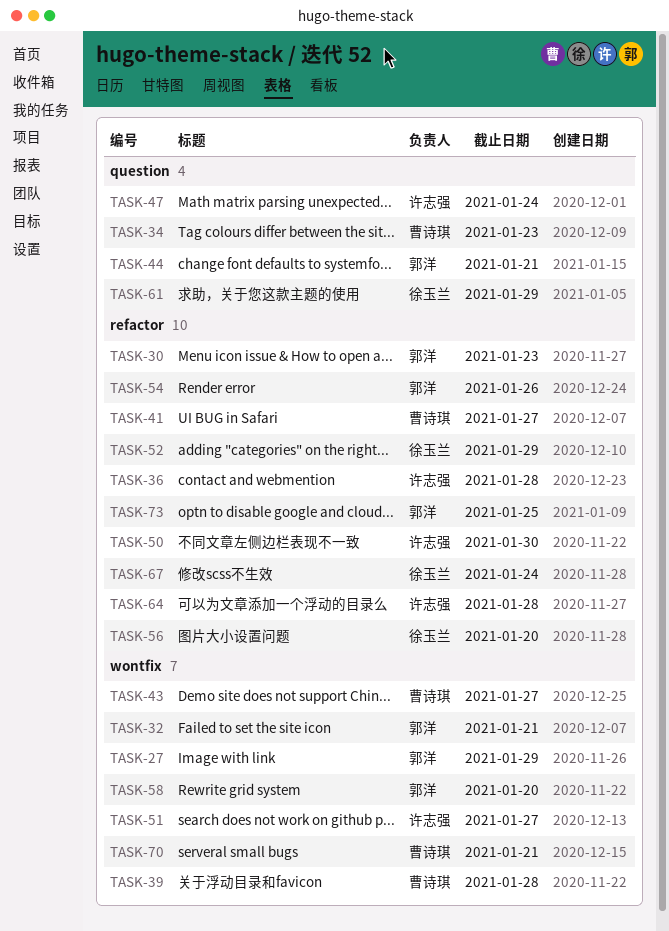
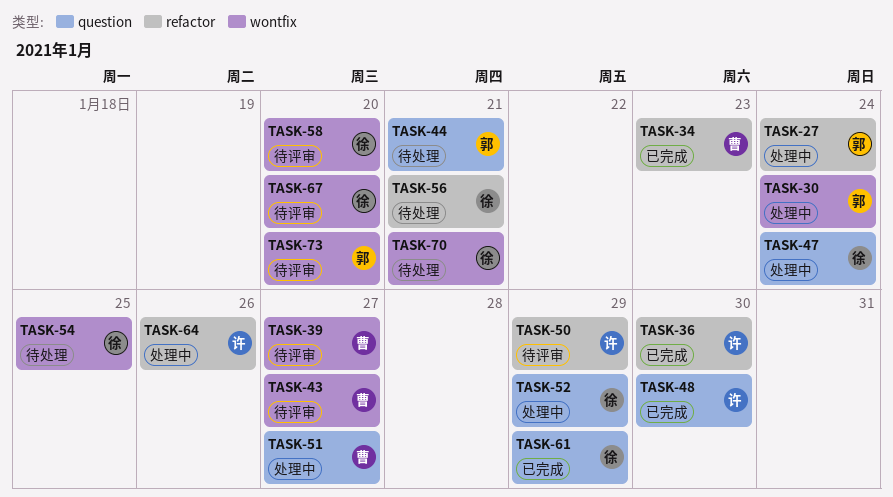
TASK-27, label: wontfix -> refactor
TASK-27, due: Jan 29 -> Jan 24
TASK-30, label: refactor -> wontfix
TASK-30, due: Jan 23 -> Jan 24
TASK-32: present -> none
TASK-34, label: question -> refactor
TASK-36, due: Jan 28 -> Jan 30
TASK-39, due: Jan 28 -> Jan 27
TASK-41: present -> none
TASK-47, owner: 许志强 -> 徐玉兰
TASK-48: none -> present
TASK-50, due: Jan 30 -> Jan 29
TASK-51, owner: 许志强 -> 曹诗琪
TASK-51, label: wontfix -> question
TASK-52, label: refactor -> question
TASK-54, owner: 郭洋 -> 徐玉兰
TASK-54, label: refactor -> wontfix
TASK-54, due: Jan 26 -> Jan 25
TASK-56, due: Jan 20 -> Jan 21
TASK-58, owner: 郭洋 -> 徐玉兰
TASK-64, due: Jan 28 -> Jan 26
TASK-67, label: refactor -> wontfix
TASK-67, due: Jan 24 -> Jan 20
TASK-70, owner: 曹诗琪 -> 徐玉兰
TASK-73, label: refactor -> wontfix
TASK-73, due: Jan 25 -> Jan 20

